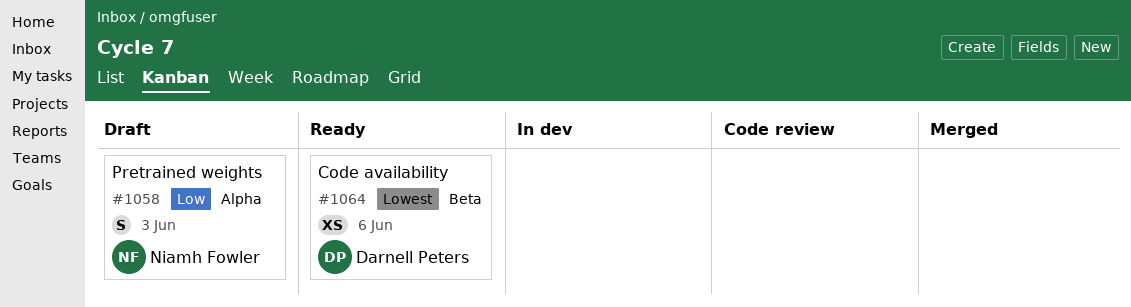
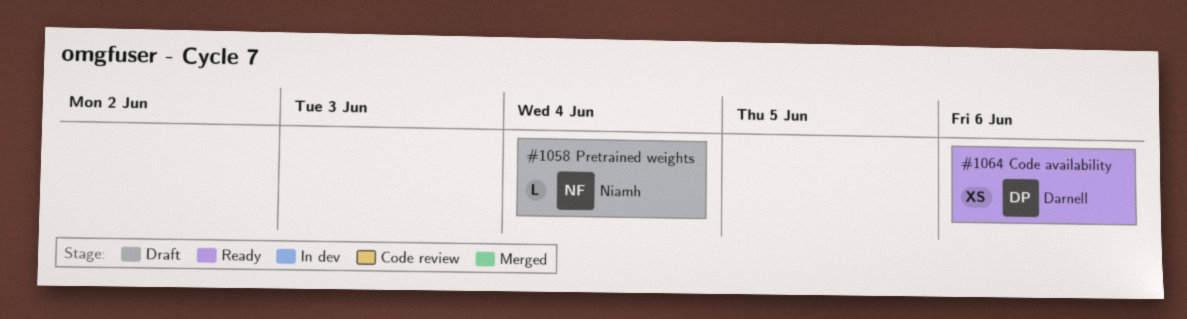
#1058, estimate: S -> L
#1058, due: Jun 3 -> Jun 4

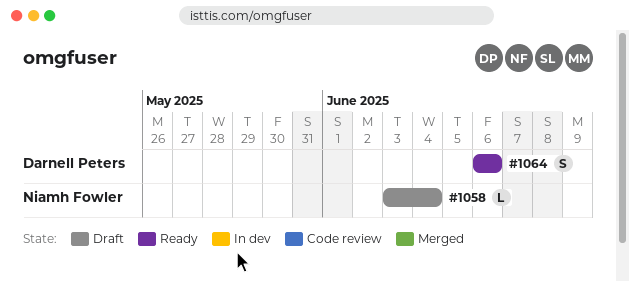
#1064, estimate: XS -> S

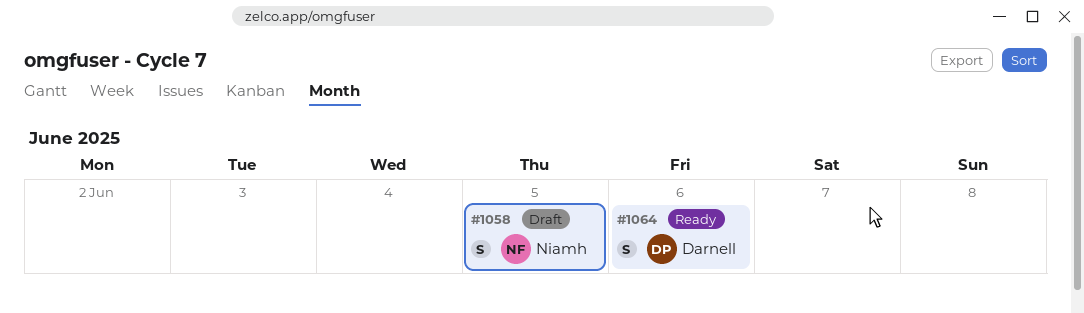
#1058, estimate: L -> S
#1058, due: Jun 4 -> Jun 5

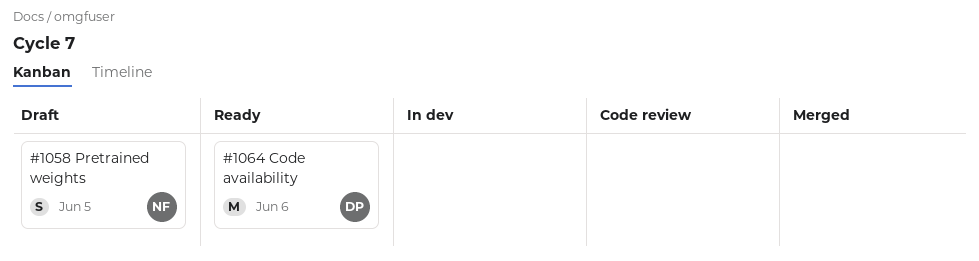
#1064, estimate: S -> M

